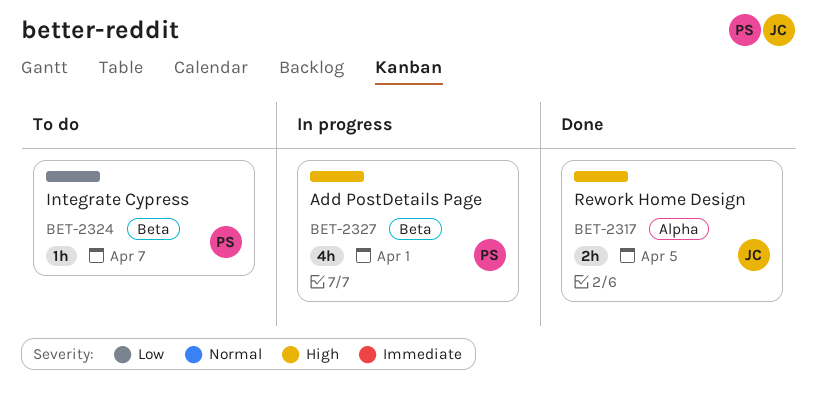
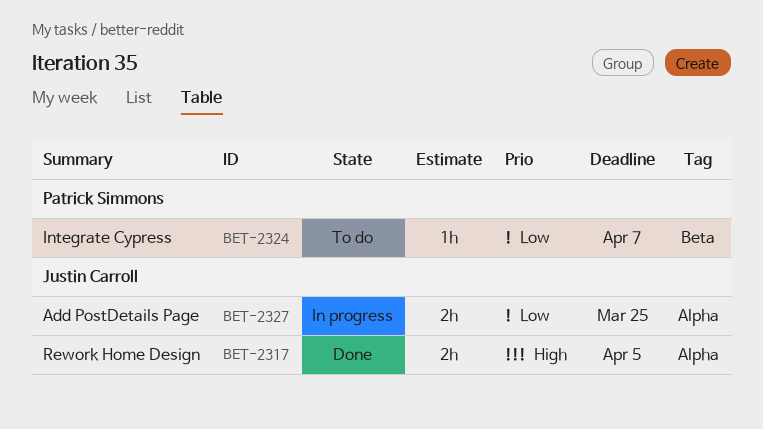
BET-2327, owner: Patrick Simmons -> Justin Carroll
BET-2327, priority: High -> Low
BET-2327, label: Beta -> Alpha
BET-2327, estimate: 4h -> 2h
BET-2327, due: Apr 1 -> Mar 25

